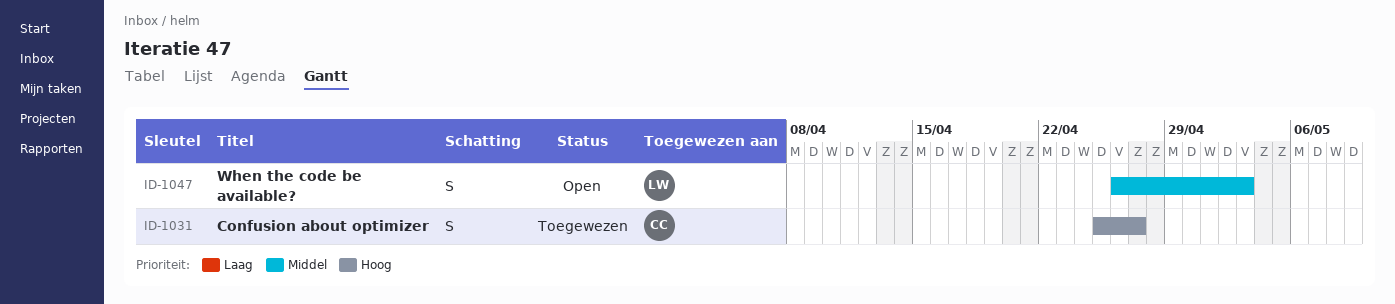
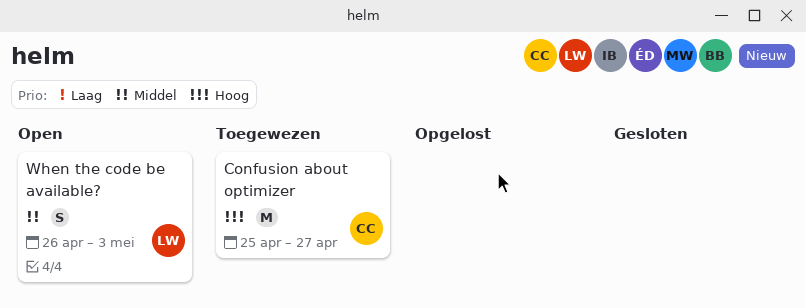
Confusion about optimizer, estimate: S -> M

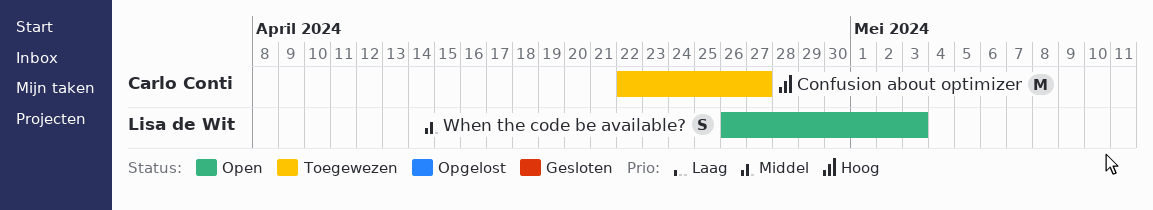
Confusion about optimizer, start: Apr 25 -> Apr 22

